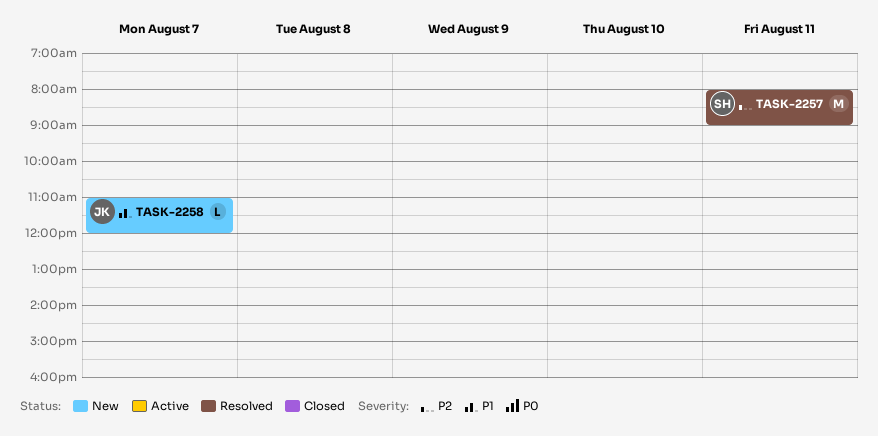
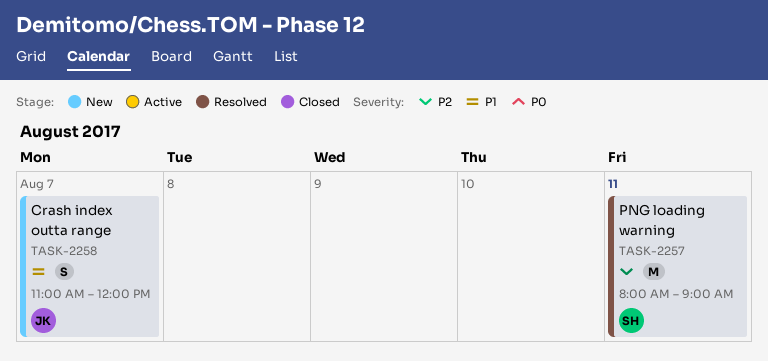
TASK-2258, estimate: L -> S

